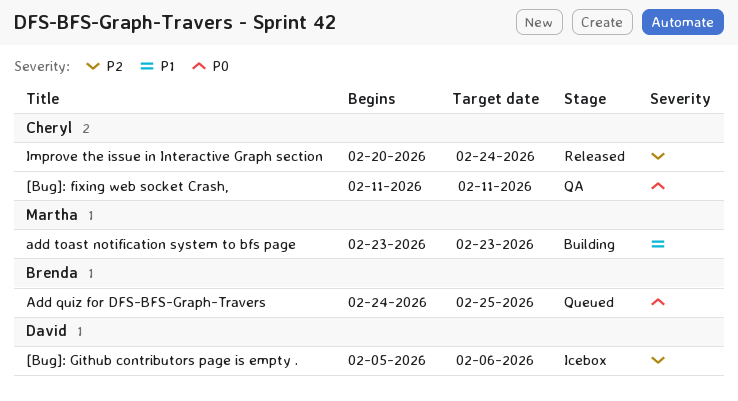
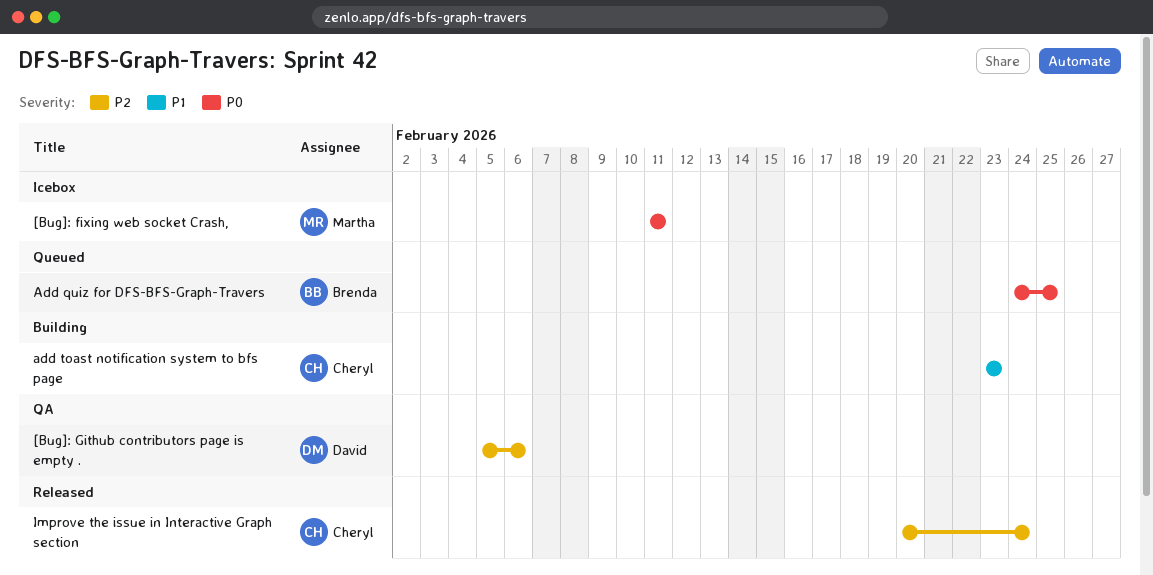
[Bug]: fixing web socket Crash,, status: QA -> Icebox
[Bug]: fixing web socket Crash,, owner: Cheryl -> Martha
[Bug]: Github contributors page is empty ., status: Icebox -> QA
add toast notification system to bfs page, owner: Martha -> Cheryl

